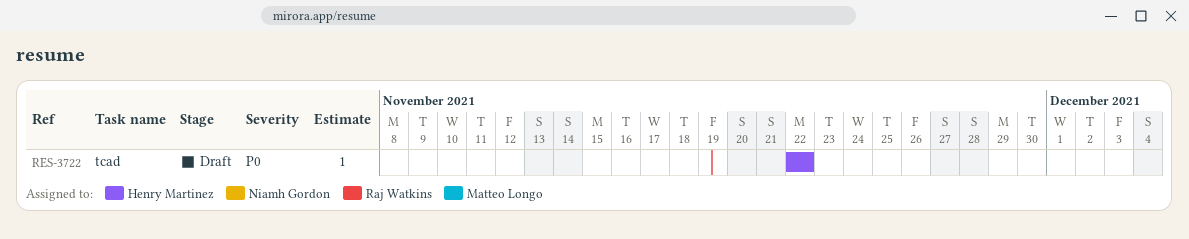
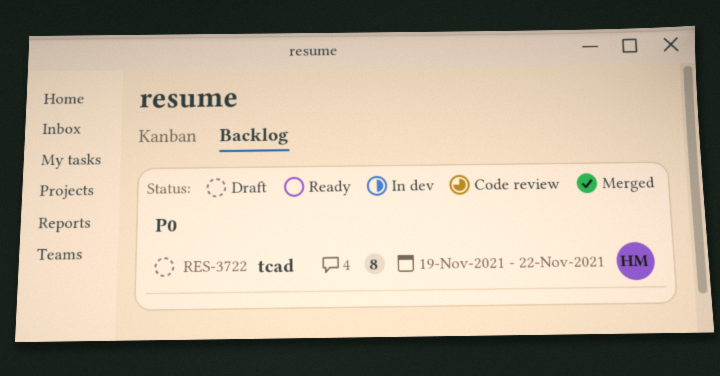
RES-3722, estimate: 1 -> 8
RES-3722, start: Nov 22 -> Nov 19

